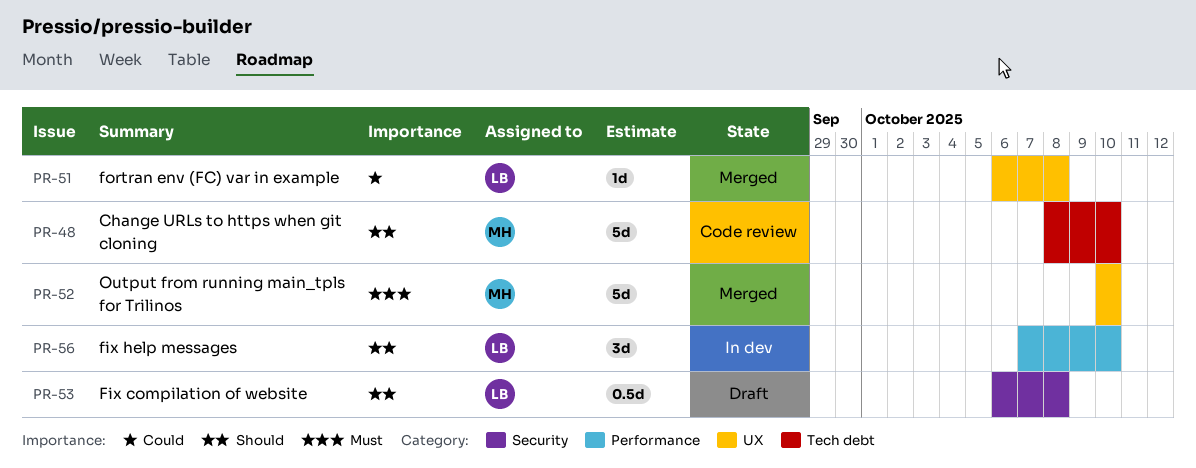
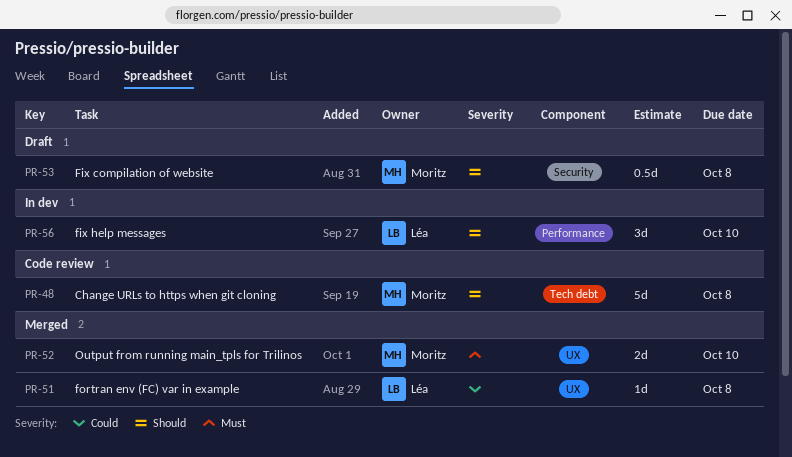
PR-48, due: Oct 10 -> Oct 8
PR-52, estimate: 5d -> 2d
PR-53, owner: Léa -> Moritz

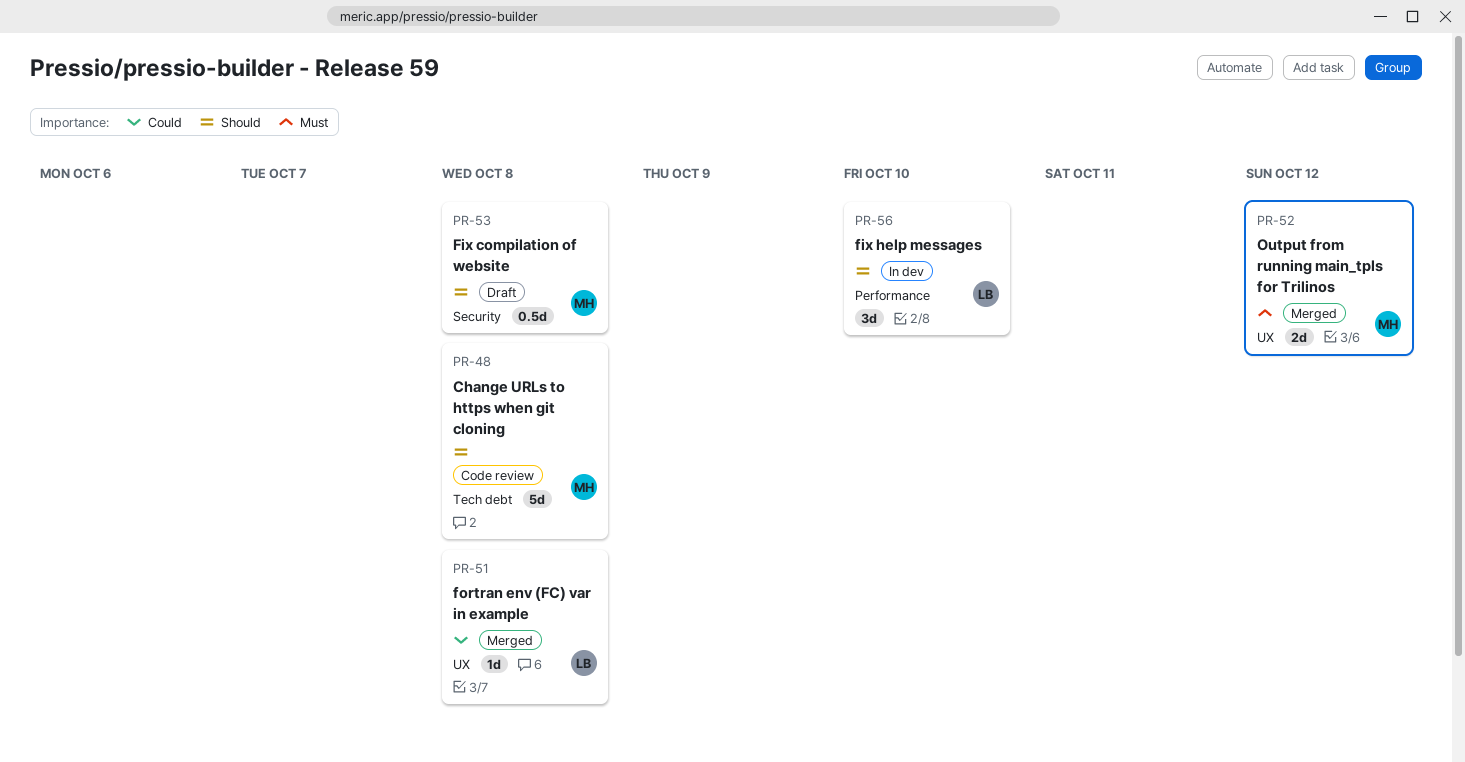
PR-52, due: Oct 10 -> Oct 12

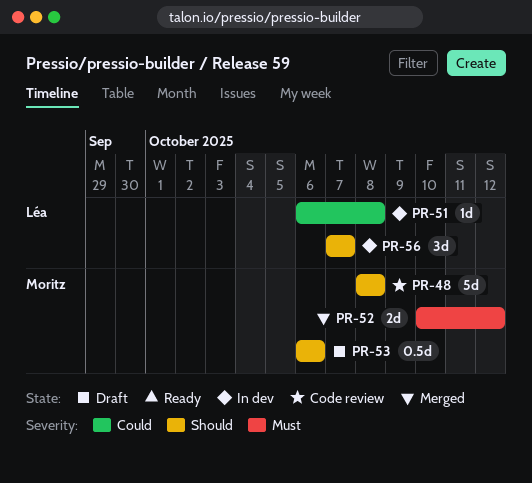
PR-51, status: Merged -> In dev
PR-53, due: Oct 8 -> Oct 6
PR-56, due: Oct 10 -> Oct 7

